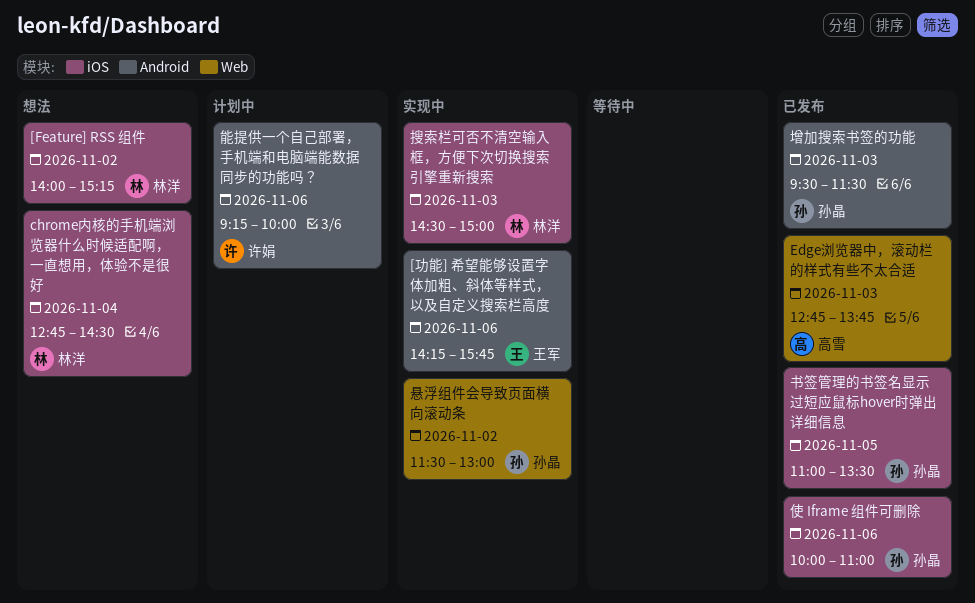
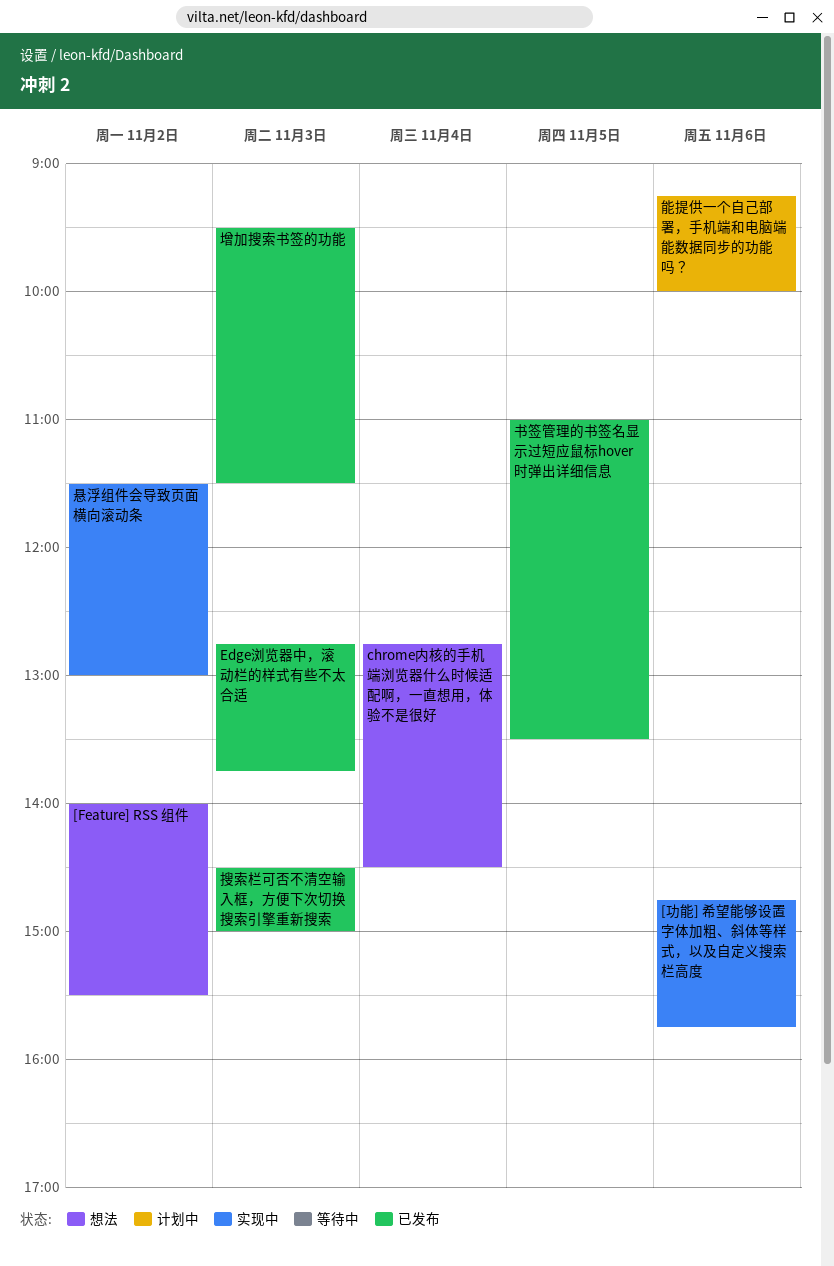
[Feature] RSS 组件, ends: 15:15 -> 15:30
[功能] 希望能够设置字体加粗、斜体等样式，以及自定义搜索栏高度, begins: 14:15 -> 14:45
使 Iframe 组件可删除: present -> none
搜索栏可否不清空输入框，方便下次切换搜索引擎重新搜索, status: 实现中 -> 已发布

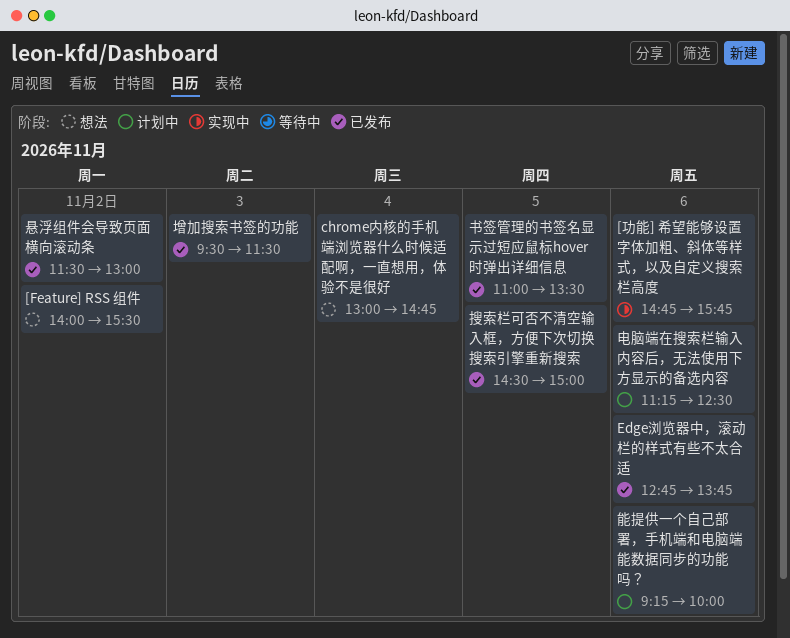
chrome内核的手机端浏览器什么时候适配啊，一直想用，体验不是很好, begins: 12:45 -> 13:00
chrome内核的手机端浏览器什么时候适配啊，一直想用，体验不是很好, ends: 14:30 -> 14:45
Edge浏览器中，滚动栏的样式有些不太合适, day: Nov 3 -> Nov 6
悬浮组件会导致页面横向滚动条, status: 实现中 -> 已发布
搜索栏可否不清空输入框，方便下次切换搜索引擎重新搜索, day: Nov 3 -> Nov 5
电脑端在搜索栏输入内容后，无法使用下方显示的备选内容: none -> present

